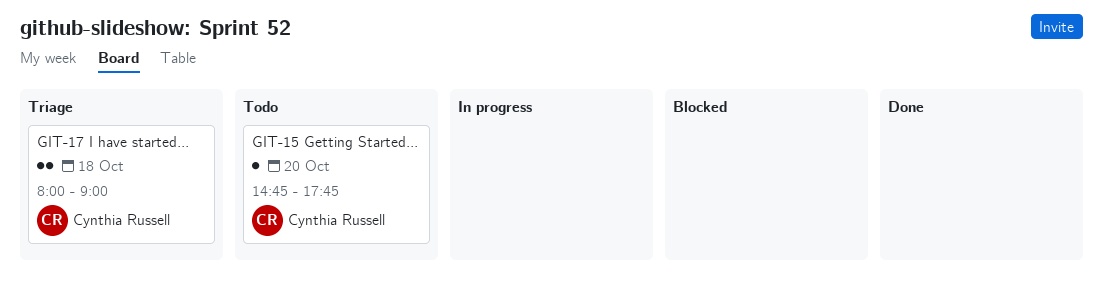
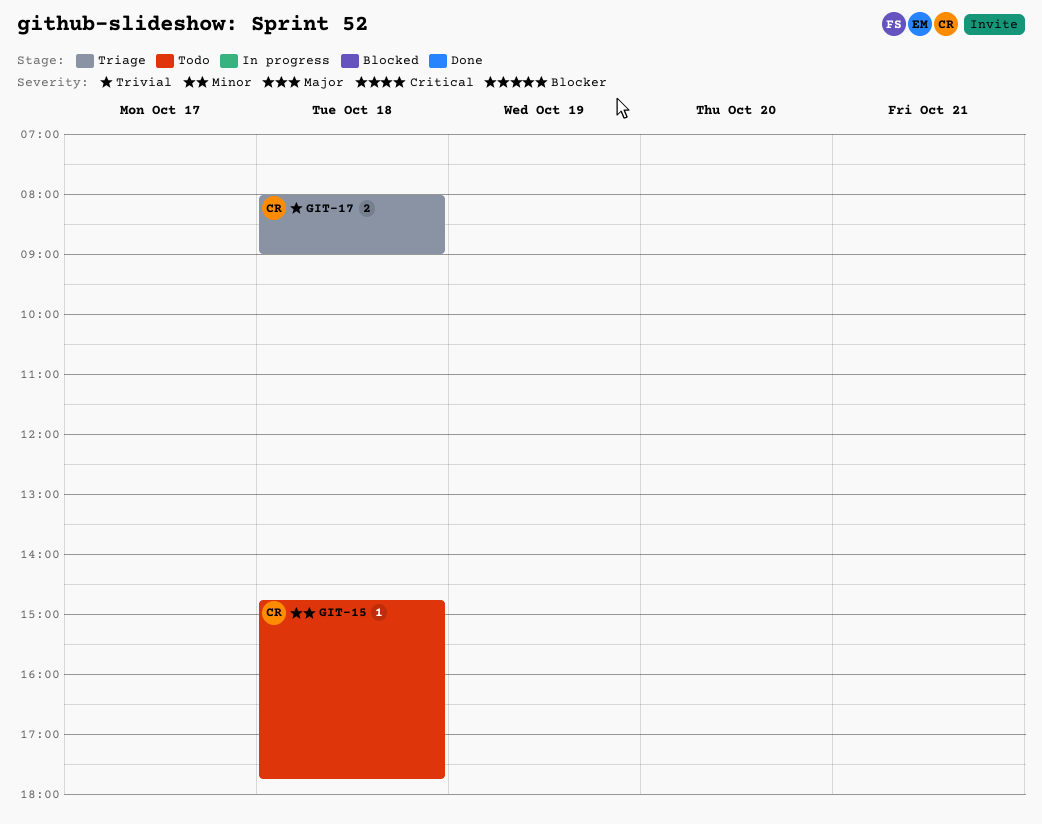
GIT-15, day: Oct 20 -> Oct 18

